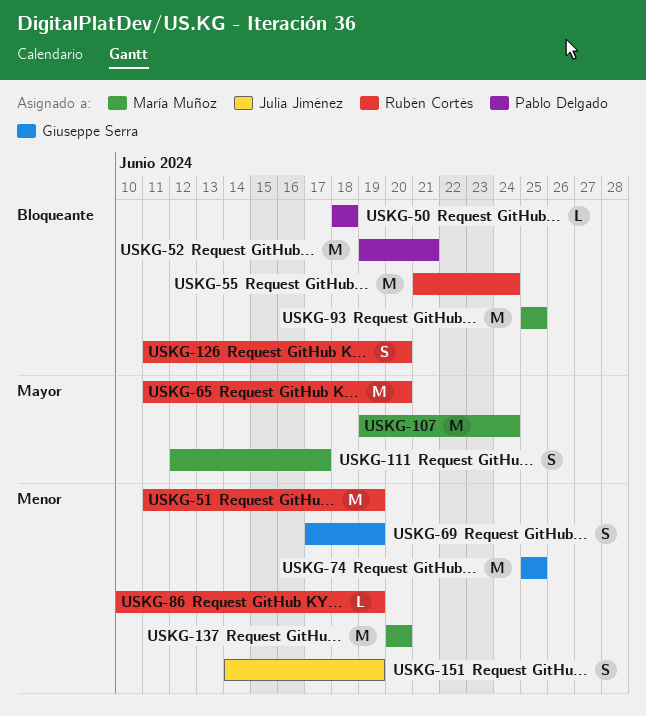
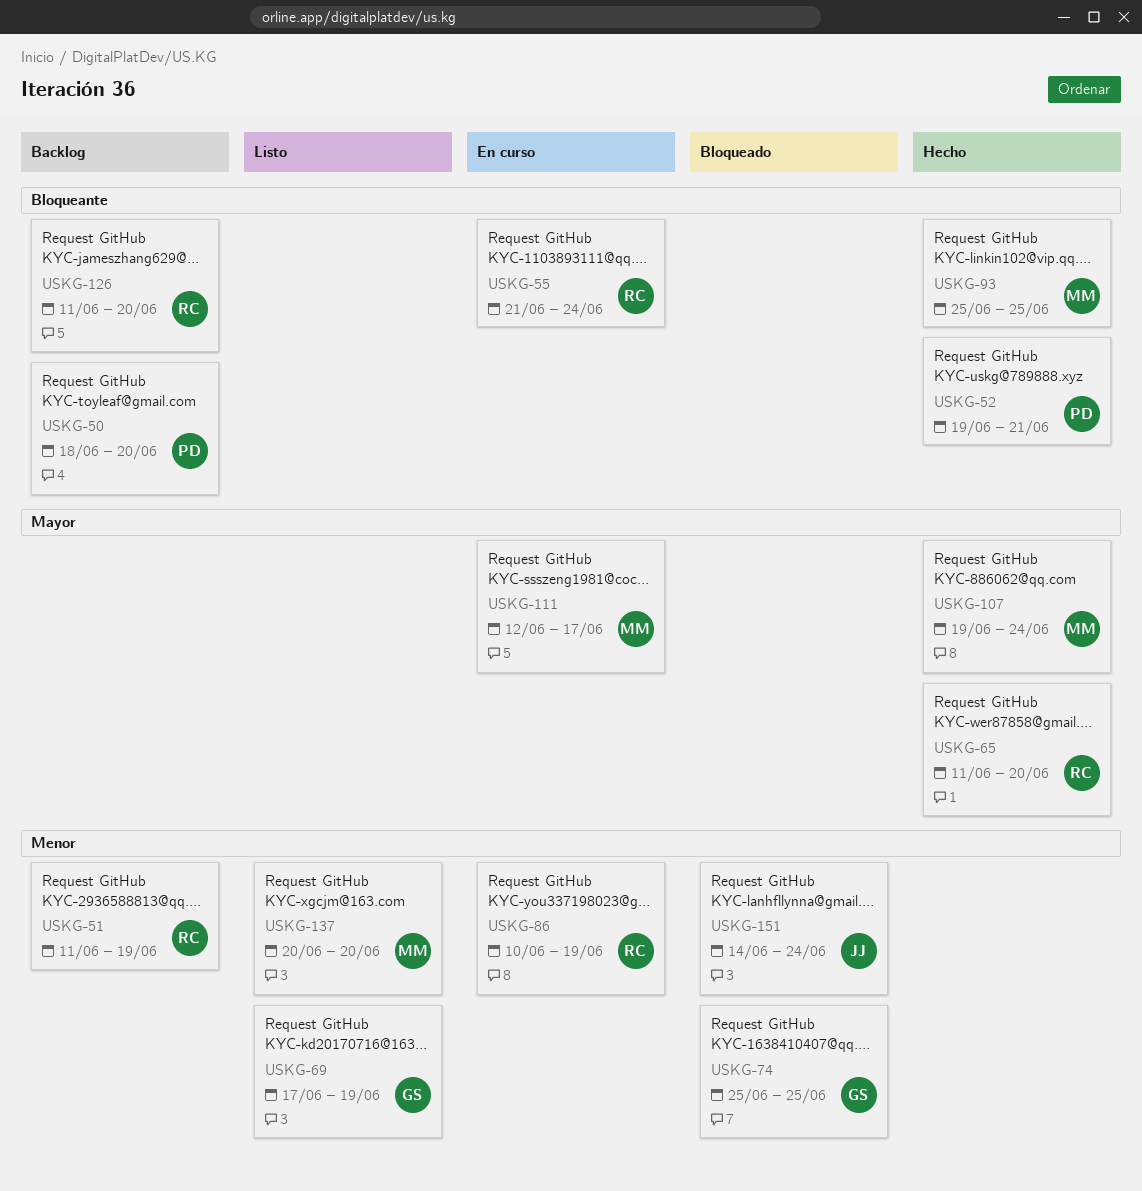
USKG-50, due: Jun 18 -> Jun 20
USKG-151, due: Jun 19 -> Jun 24

